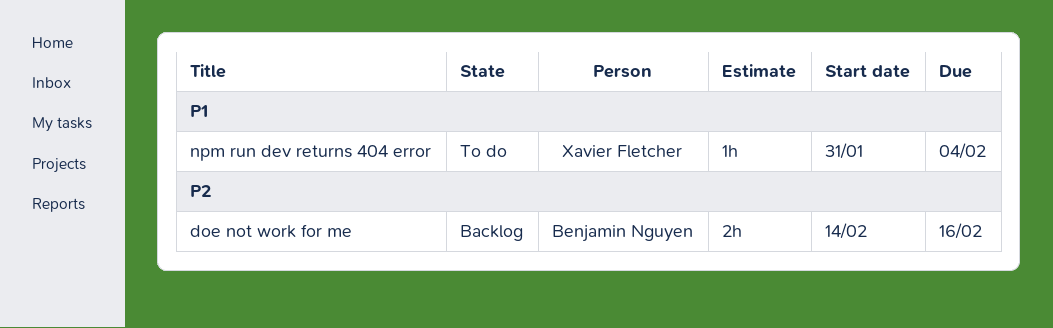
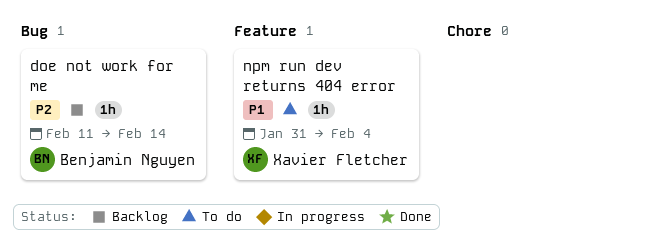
doe not work for me, estimate: 2h -> 1h
doe not work for me, start: Feb 14 -> Feb 11
doe not work for me, due: Feb 16 -> Feb 14

